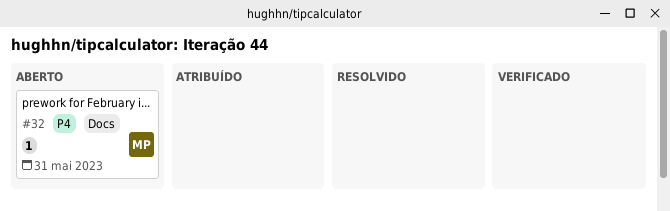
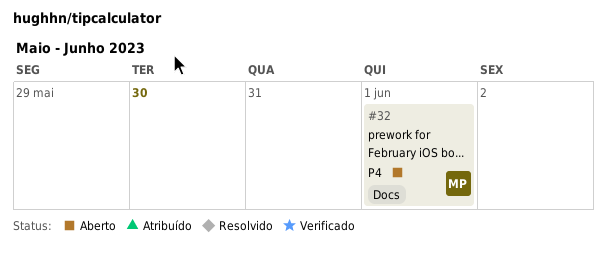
#32, due: May 31 -> Jun 1

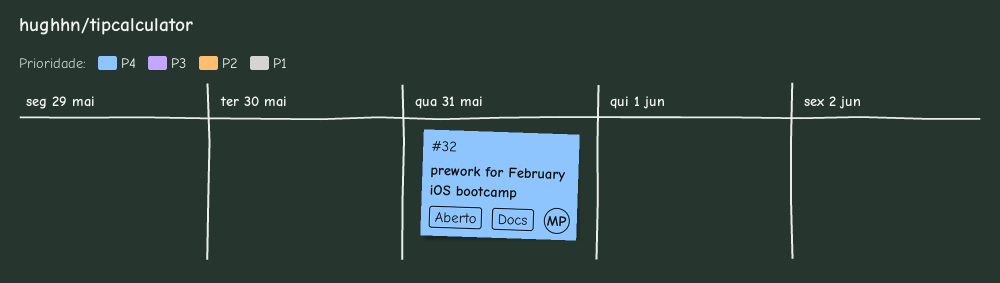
#32, due: Jun 1 -> May 31

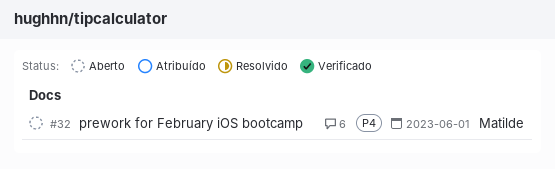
#32, due: May 31 -> Jun 1

